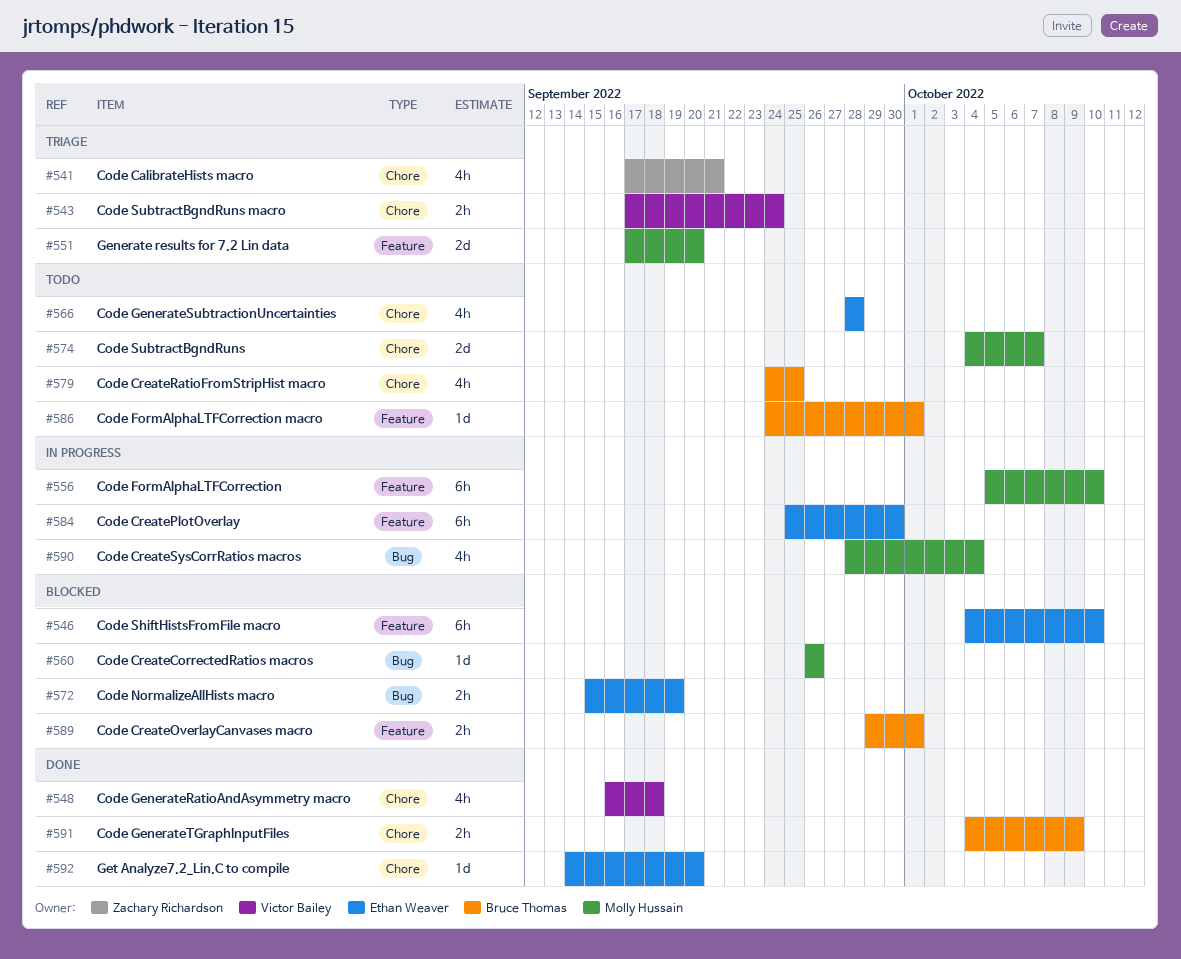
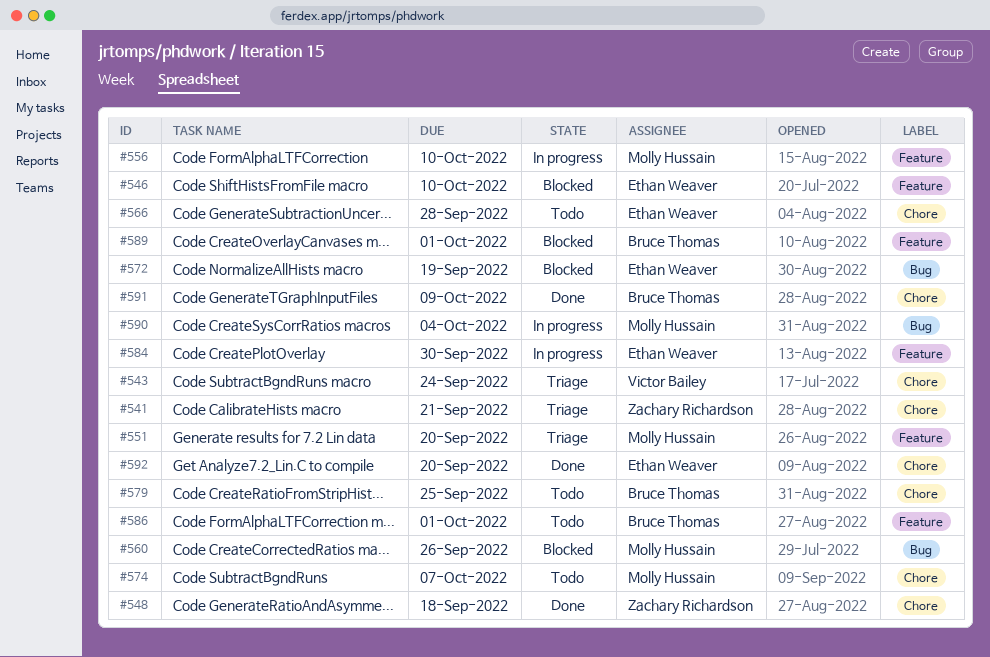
#548, owner: Victor Bailey -> Zachary Richardson

